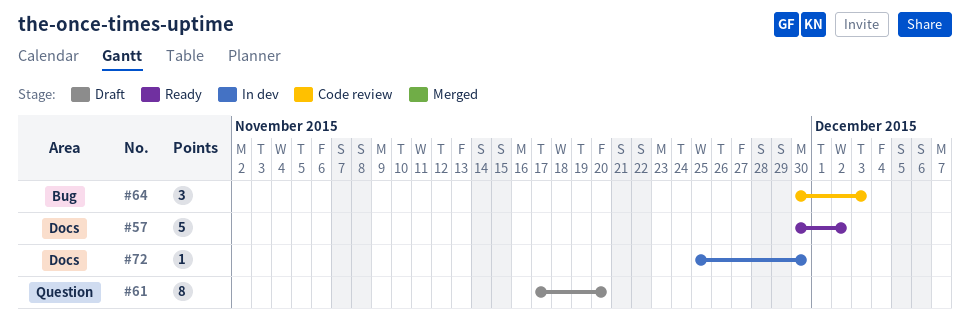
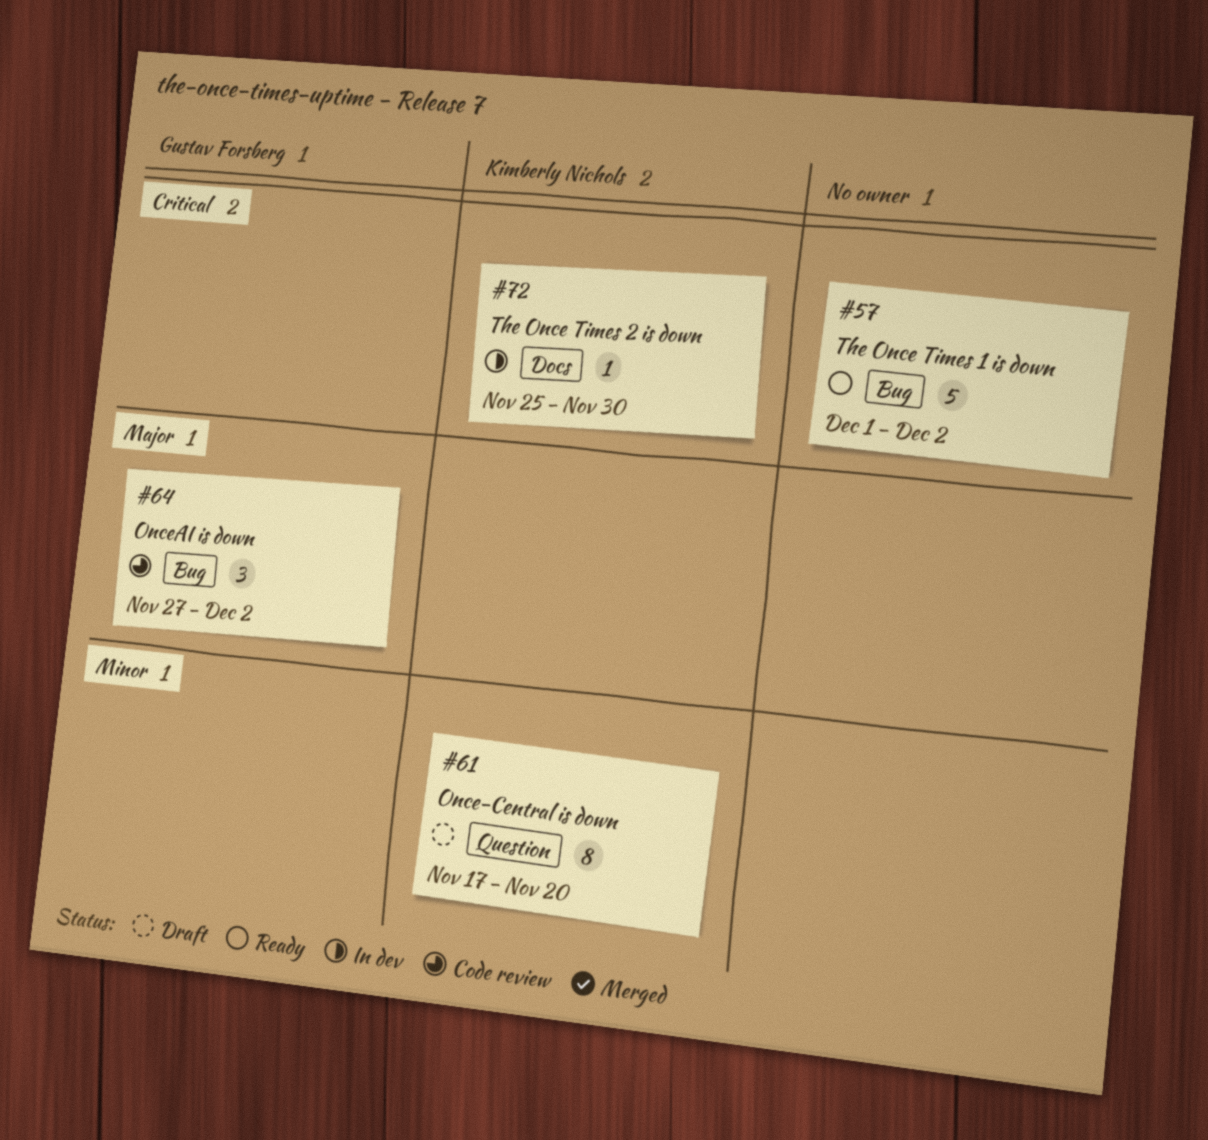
#57, label: Docs -> Bug
#57, start: Nov 30 -> Dec 1
#64, start: Nov 30 -> Nov 27
#64, due: Dec 3 -> Dec 2

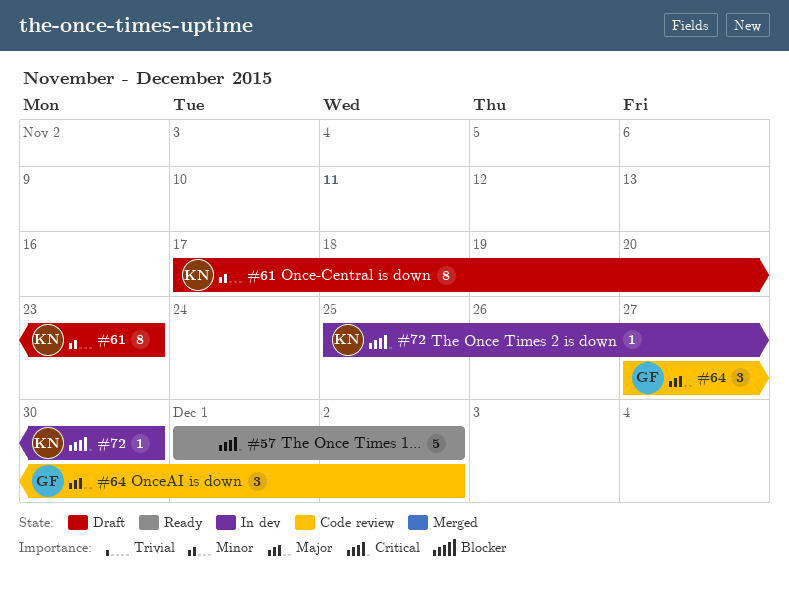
#61, due: Nov 20 -> Nov 23

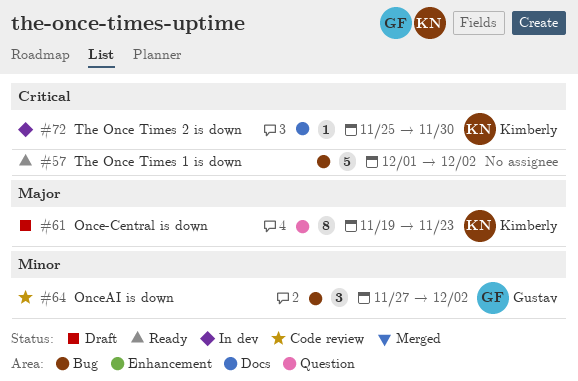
#61, priority: Minor -> Major
#61, start: Nov 17 -> Nov 19
#64, priority: Major -> Minor

